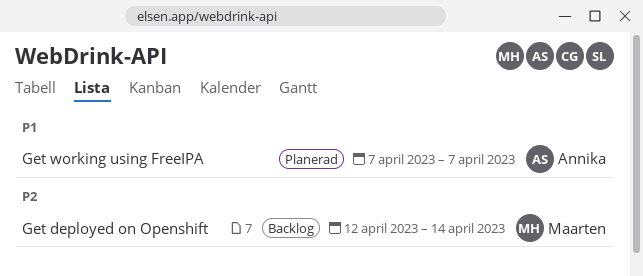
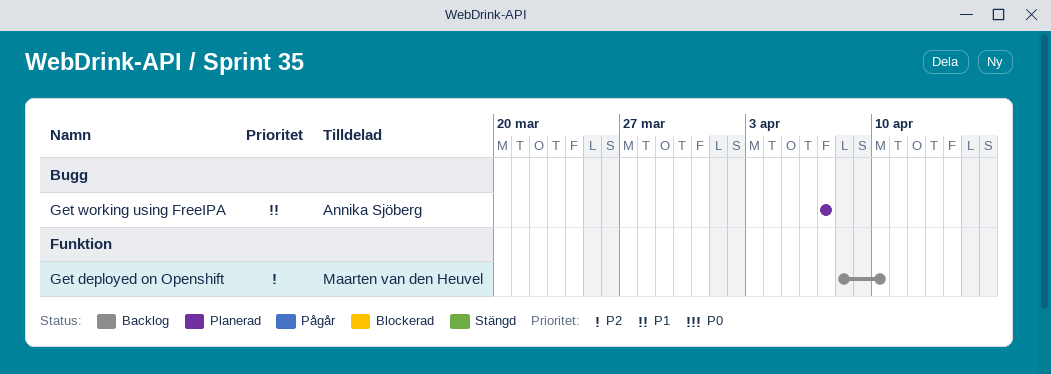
Get deployed on Openshift, start: Apr 12 -> Apr 8
Get deployed on Openshift, due: Apr 14 -> Apr 10

